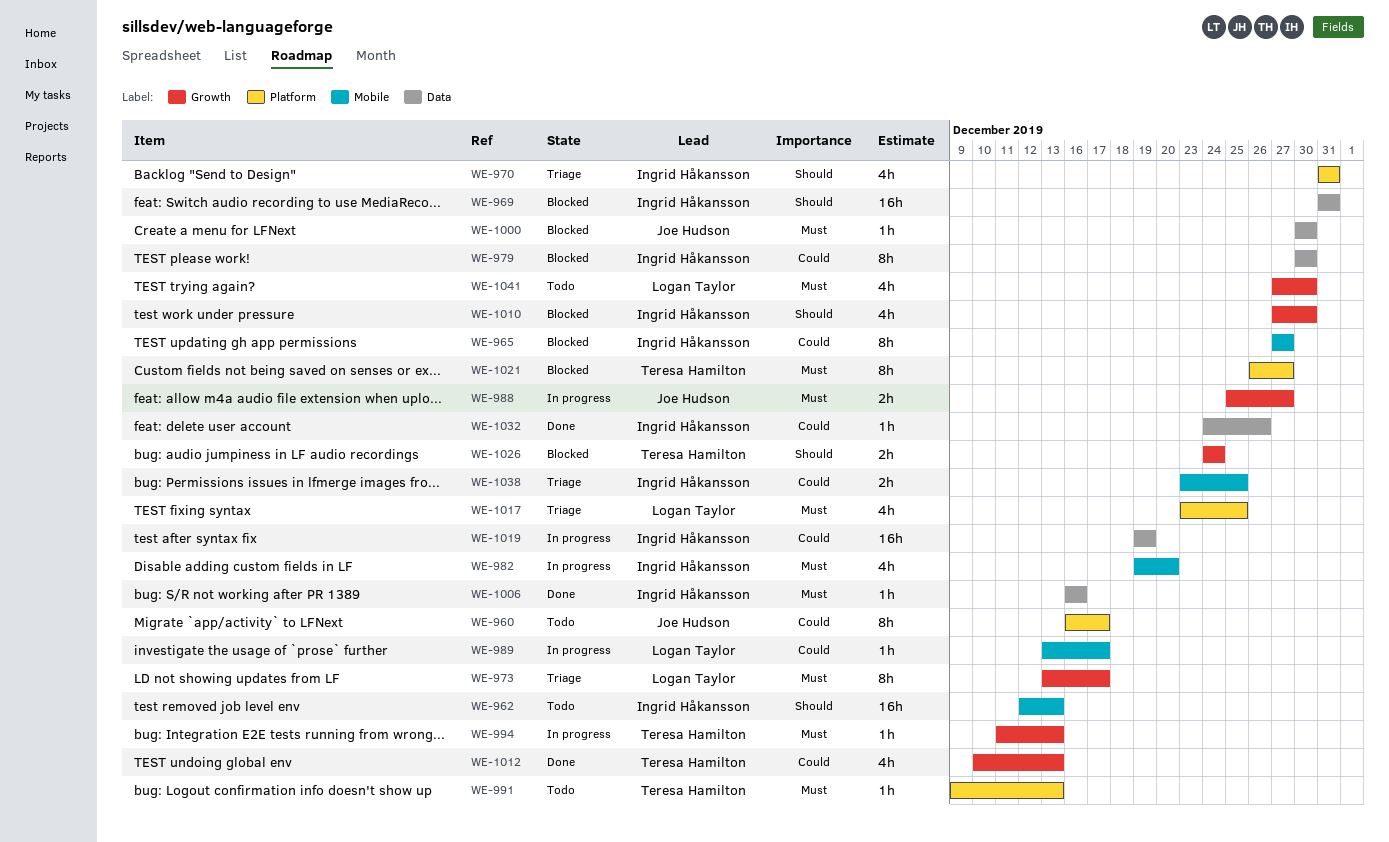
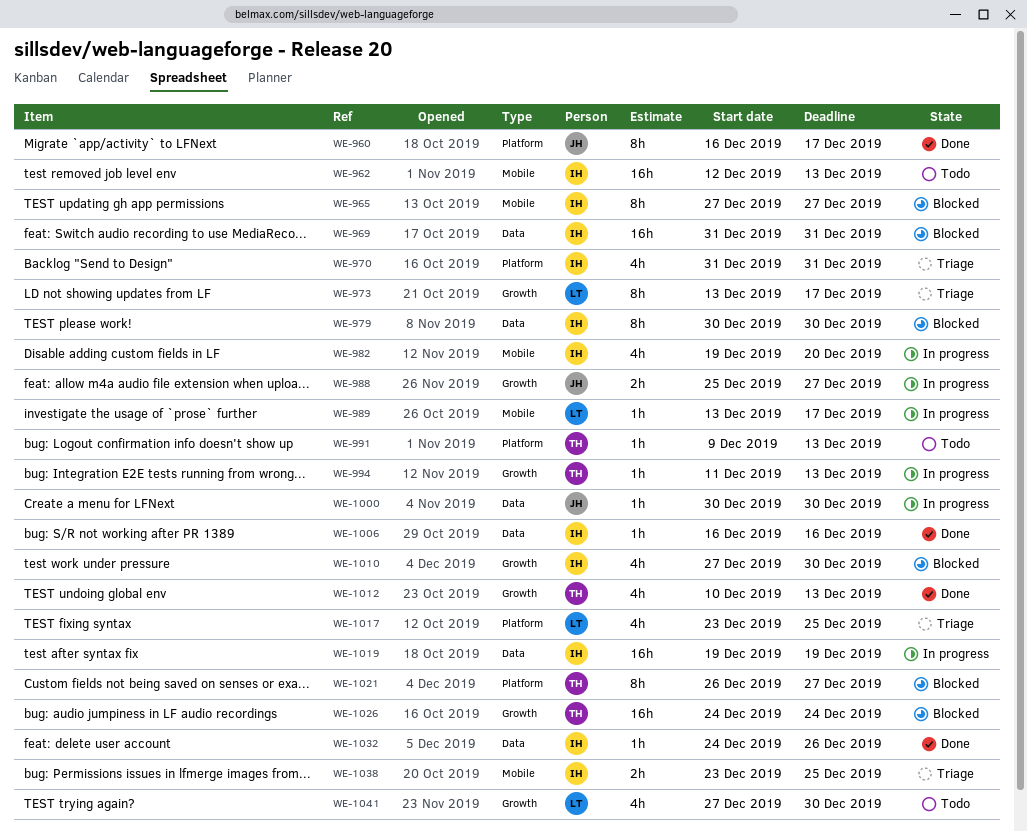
WE-960, status: Todo -> Done
WE-1000, status: Blocked -> In progress
WE-1026, estimate: 2h -> 16h

